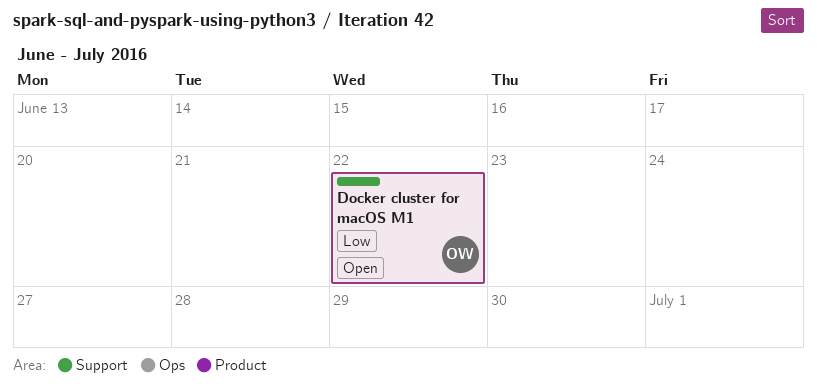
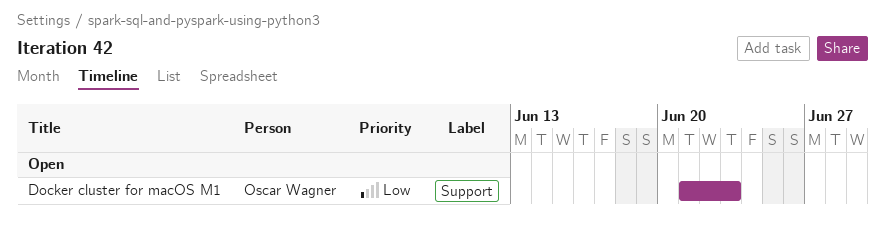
Docker cluster for macOS M1, due: Jun 22 -> Jun 23

